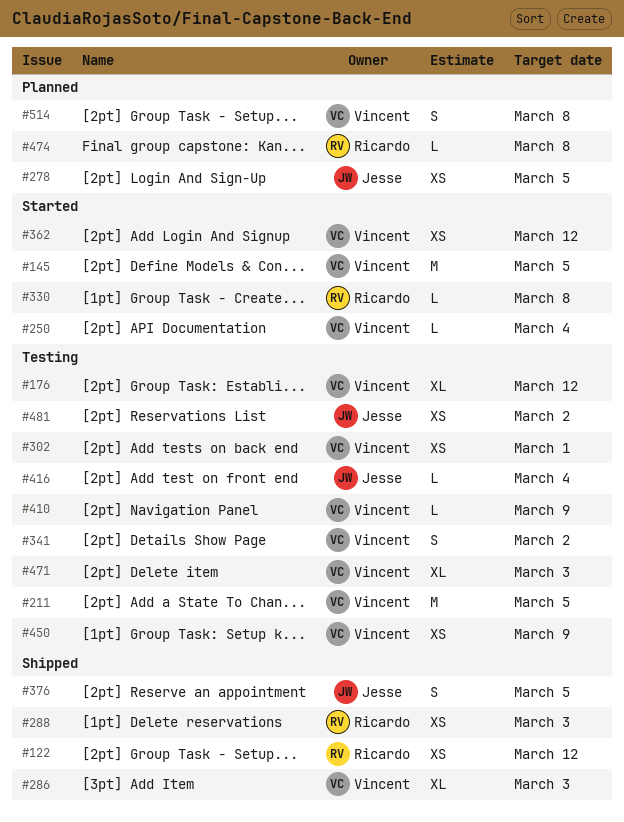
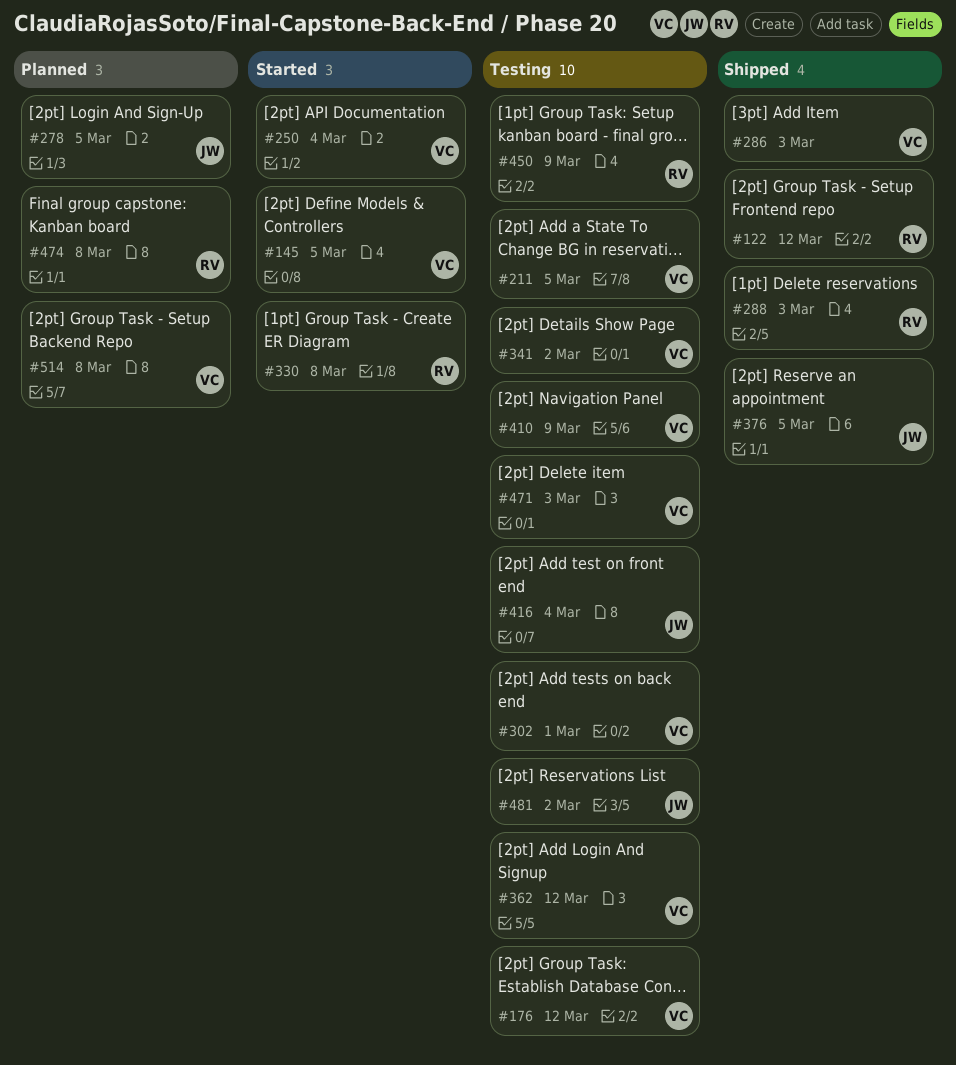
#362, status: Started -> Testing
#450, owner: Vincent -> Ricardo

